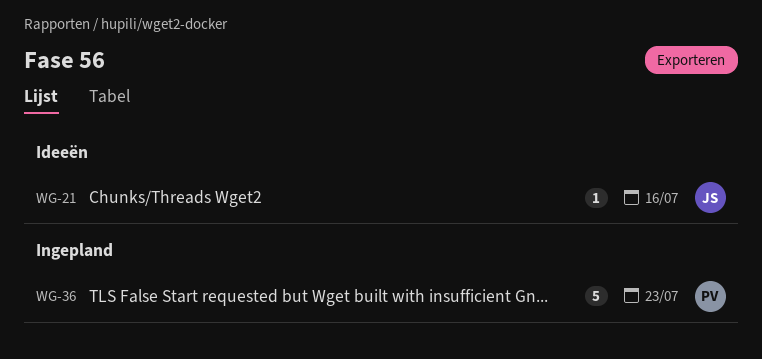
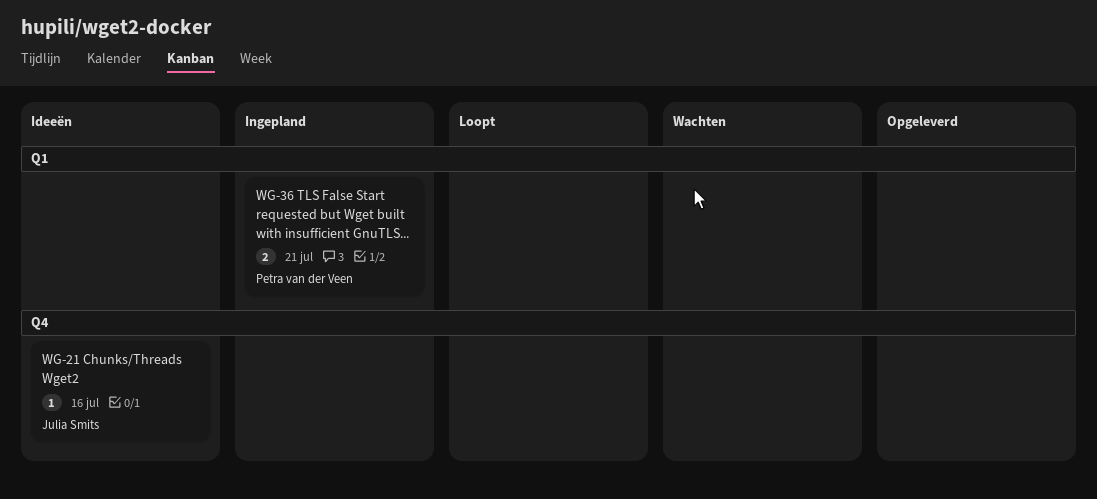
WG-36, estimate: 5 -> 2
WG-36, due: Jul 23 -> Jul 21

